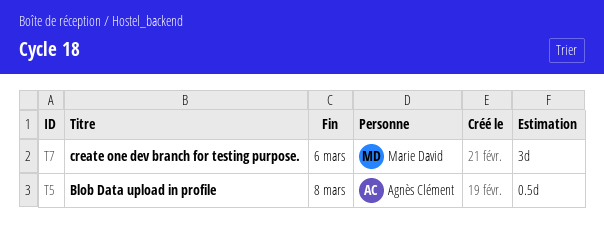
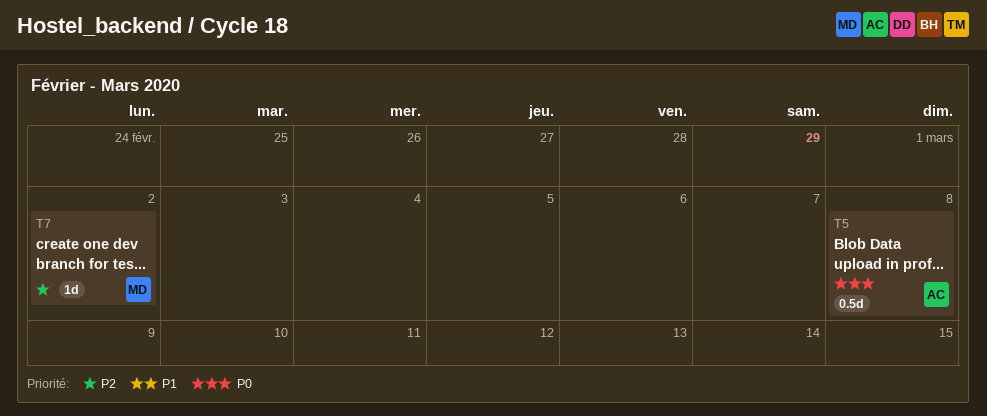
T7, estimate: 3d -> 1d
T7, due: Mar 6 -> Mar 2

